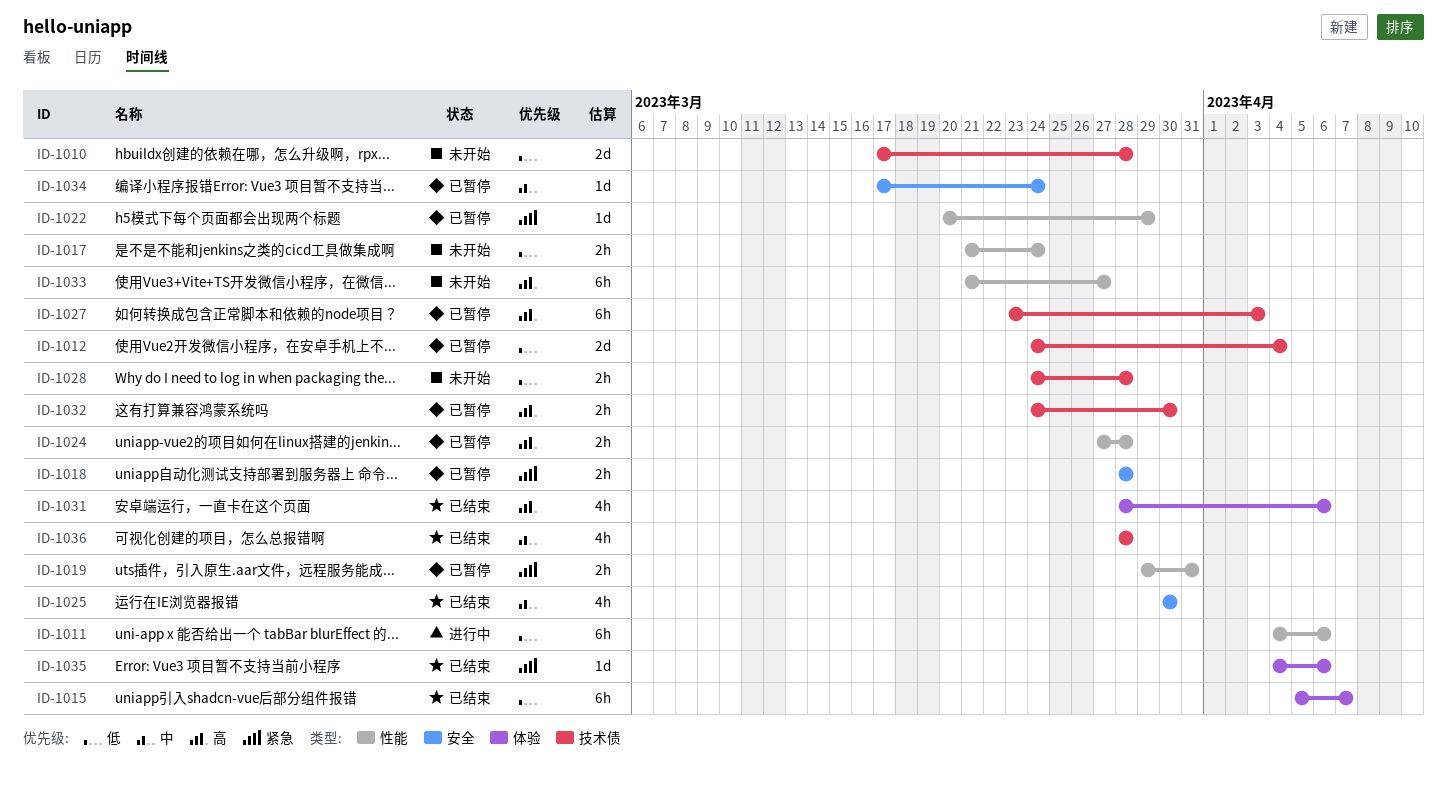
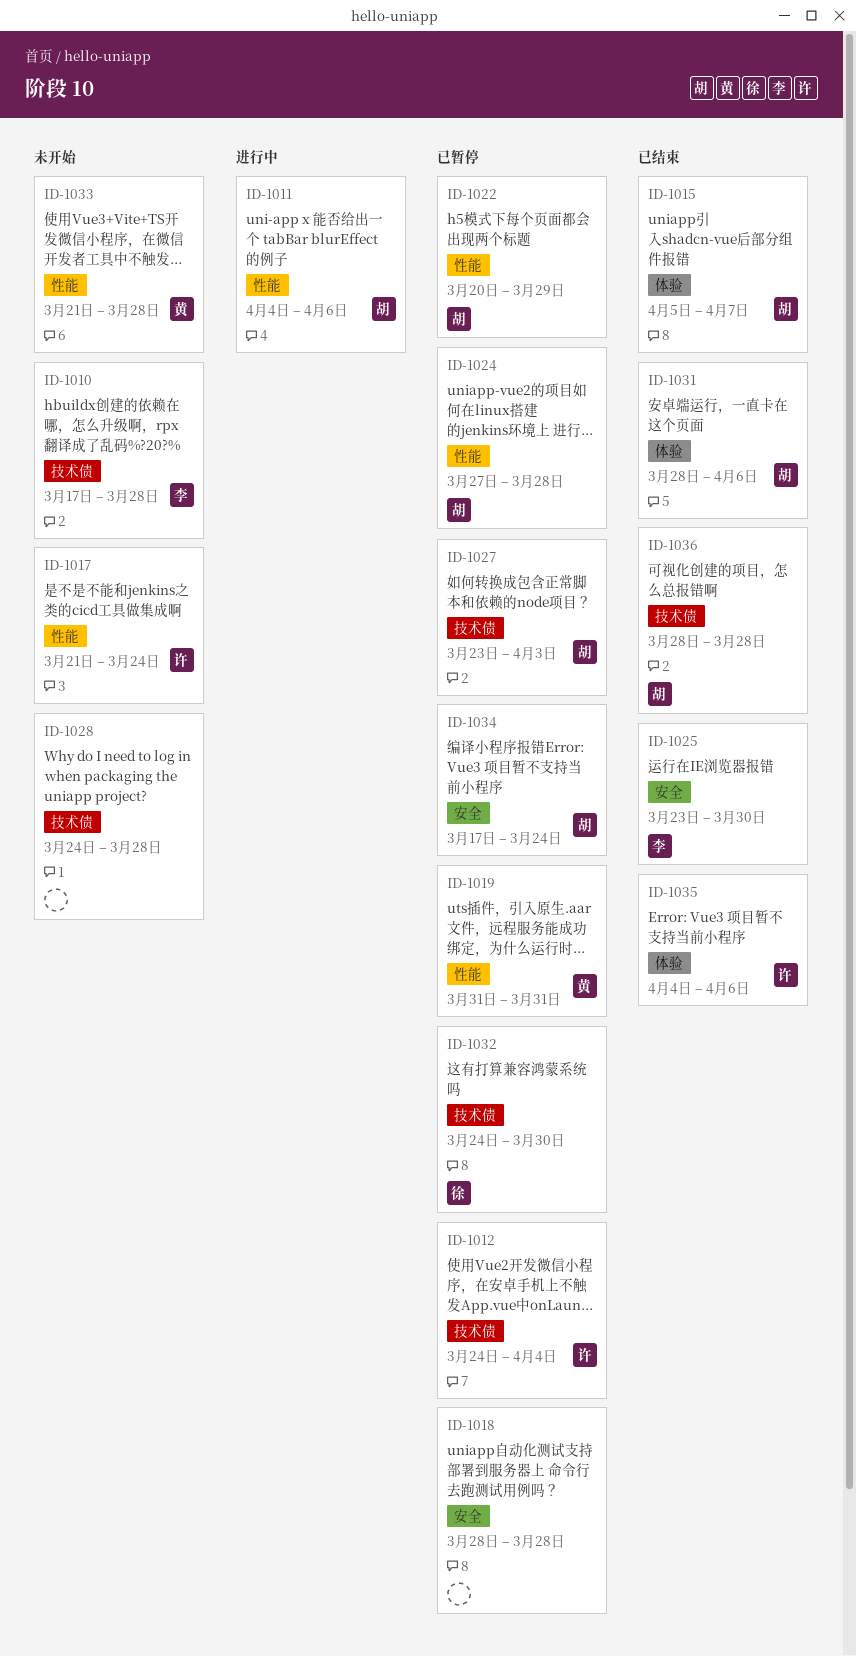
ID-1019, start: Mar 29 -> Mar 31
ID-1025, start: Mar 30 -> Mar 23
ID-1033, due: Mar 27 -> Mar 28

